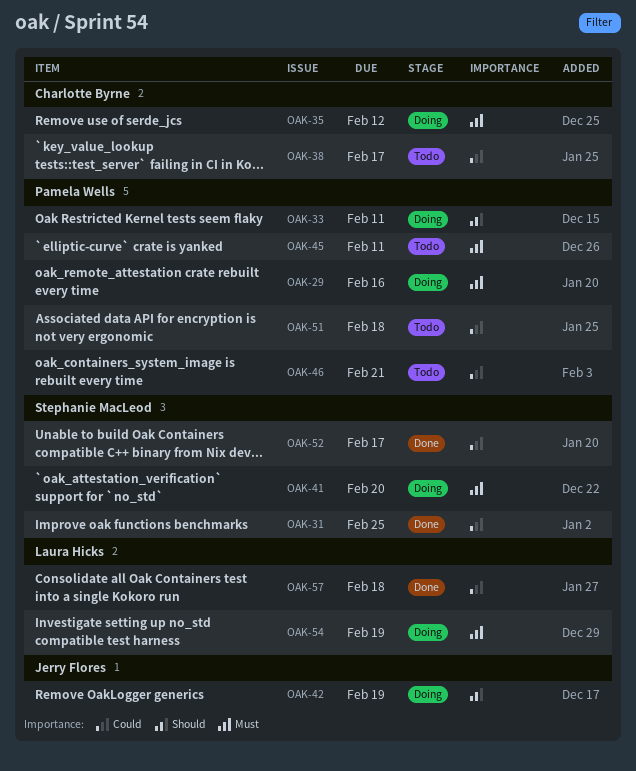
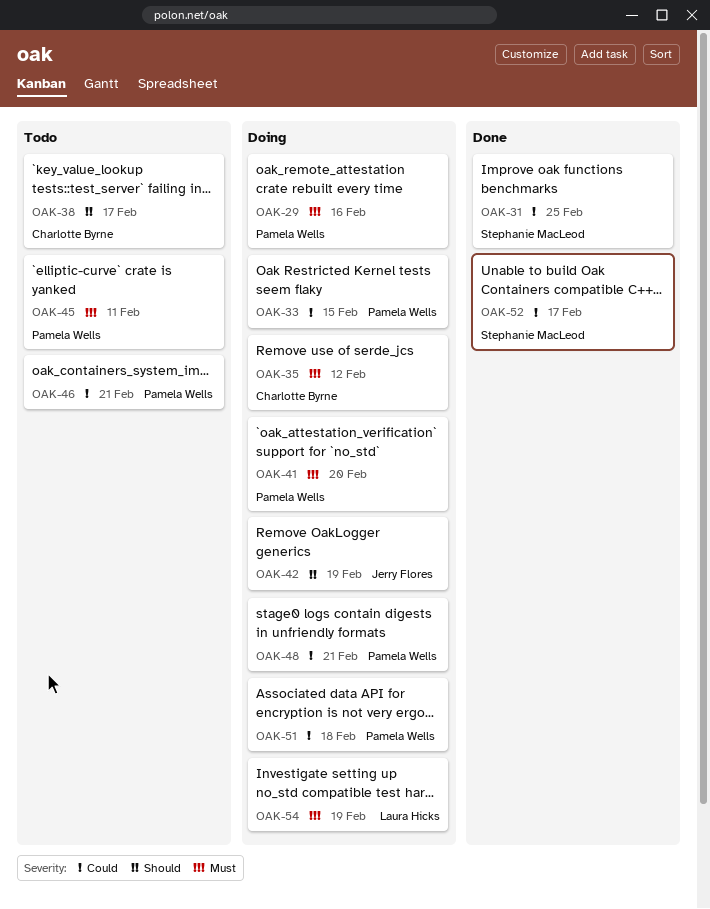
OAK-33, priority: Should -> Could
OAK-33, due: Feb 11 -> Feb 15
OAK-38, priority: Could -> Should
OAK-41, owner: Stephanie MacLeod -> Pamela Wells
OAK-48: none -> present
OAK-51, status: Todo -> Doing
OAK-57: present -> none

